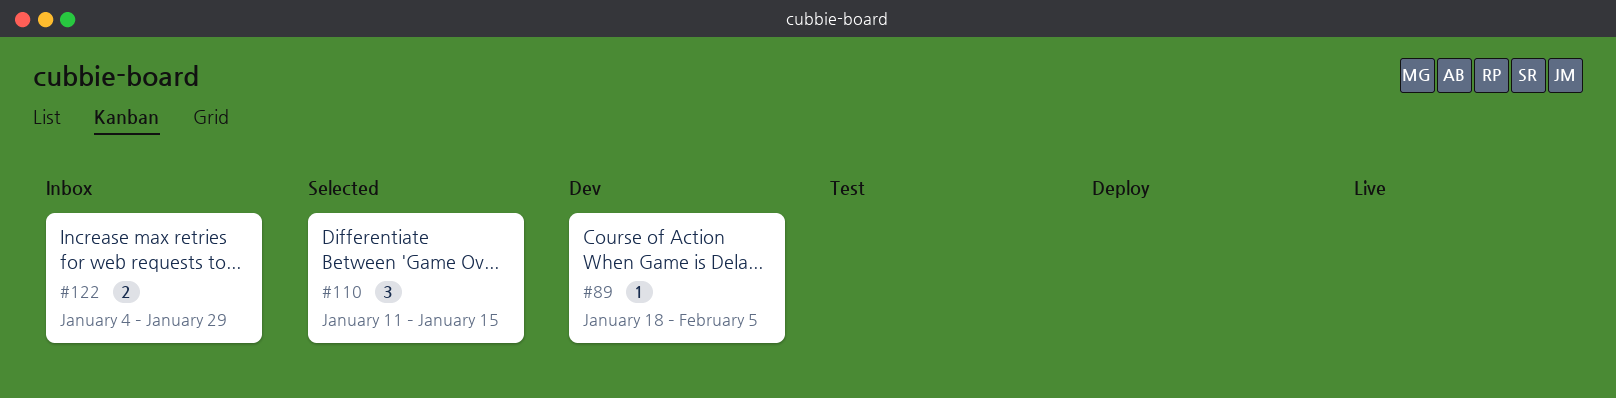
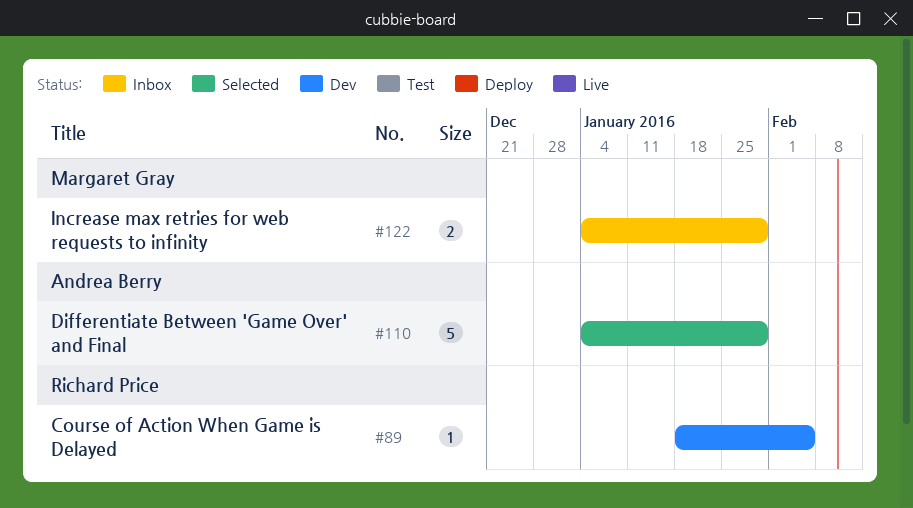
#110, estimate: 3 -> 5
#110, start: Jan 11 -> Jan 4
#110, due: Jan 15 -> Jan 29

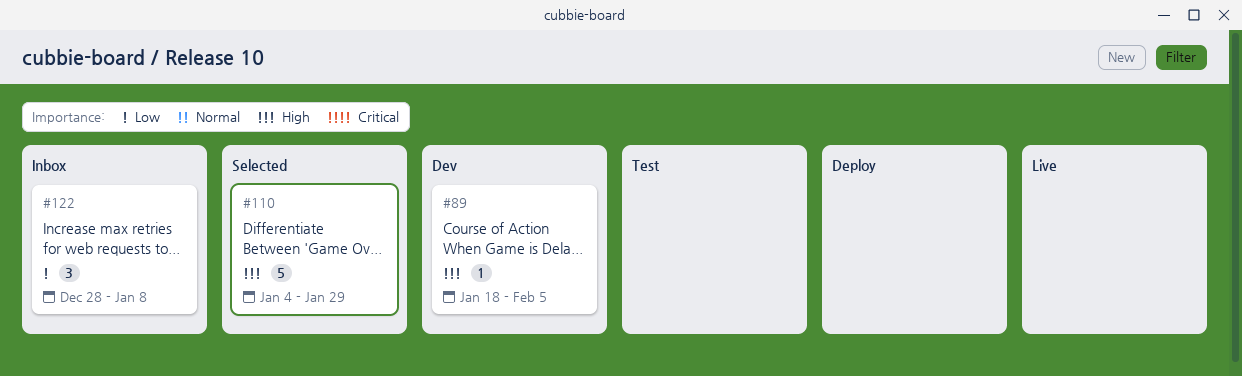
#122, estimate: 2 -> 3
#122, start: Jan 4 -> Dec 28
#122, due: Jan 29 -> Jan 8

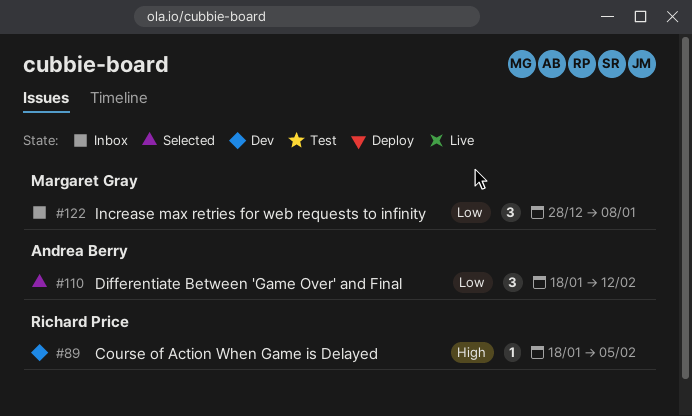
#110, priority: High -> Low
#110, estimate: 5 -> 3
#110, start: Jan 4 -> Jan 18
#110, due: Jan 29 -> Feb 12

